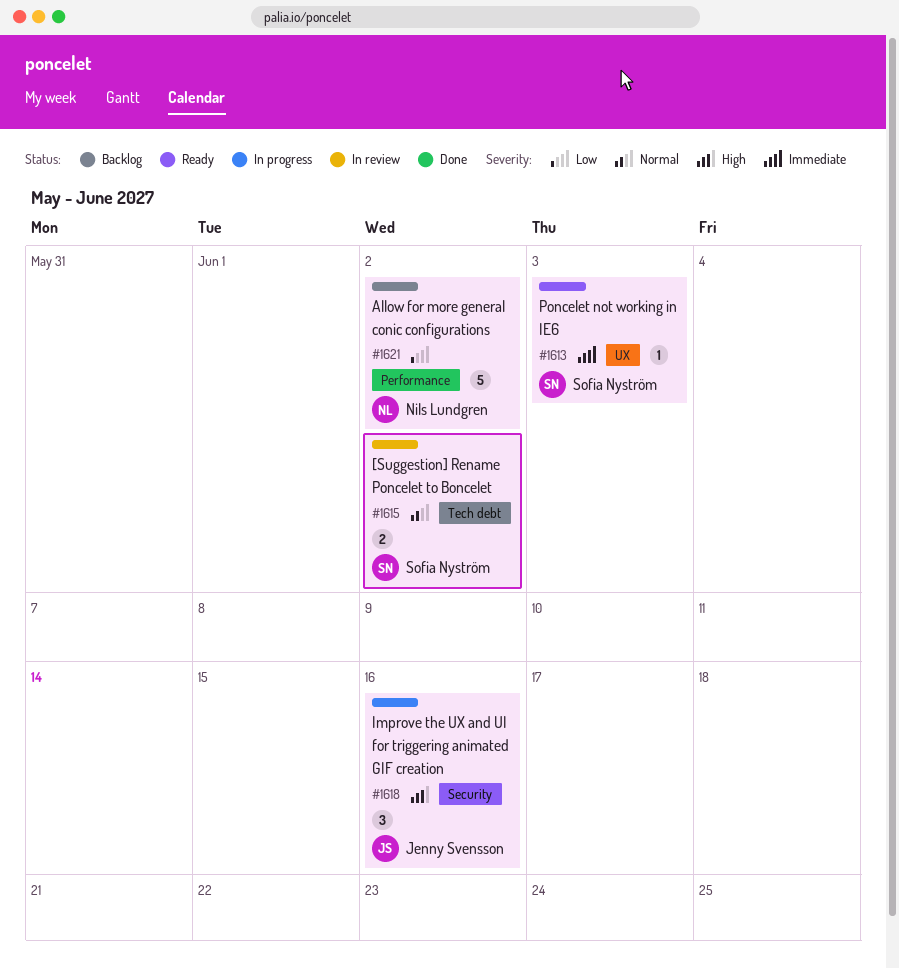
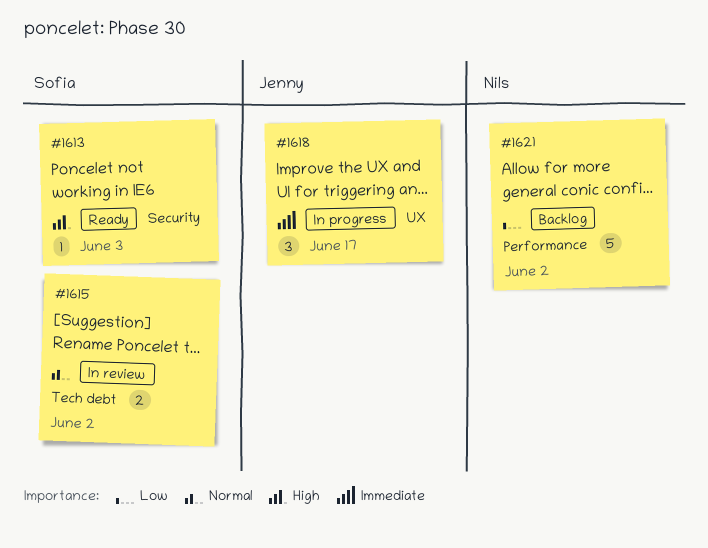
#1613, priority: Immediate -> High
#1613, label: UX -> Security
#1618, priority: High -> Immediate
#1618, label: Security -> UX
#1618, due: Jun 16 -> Jun 17

